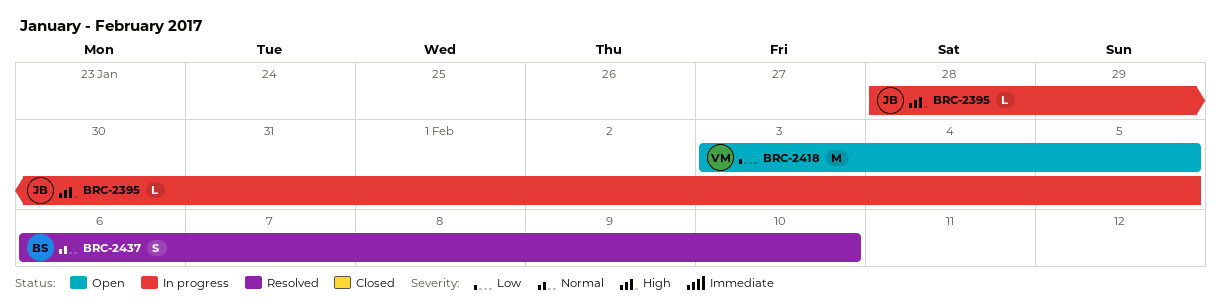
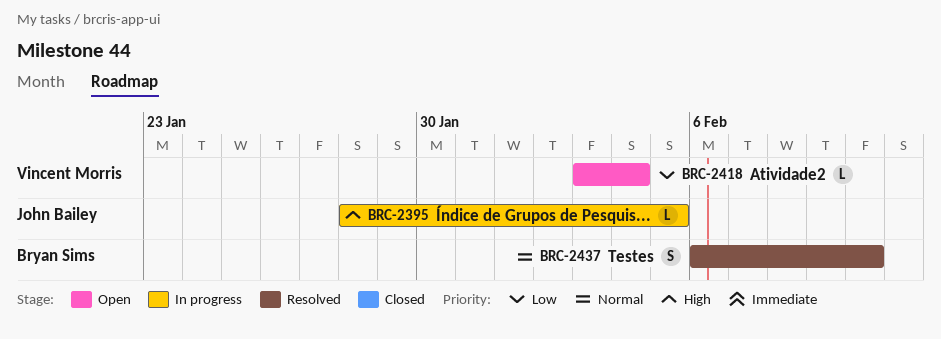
BRC-2418, estimate: M -> L
BRC-2418, due: Feb 5 -> Feb 4

